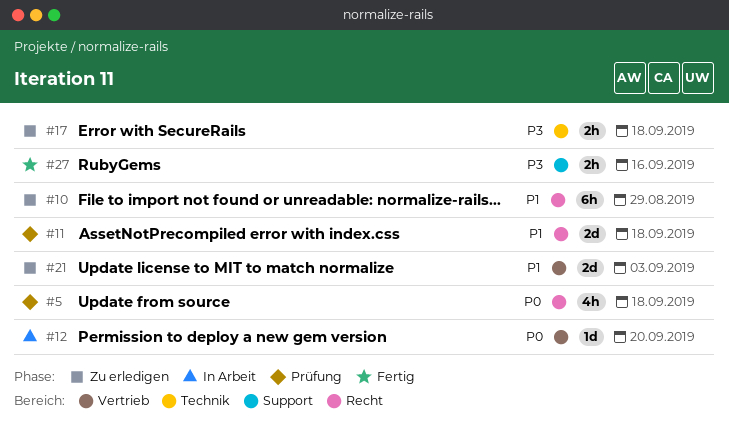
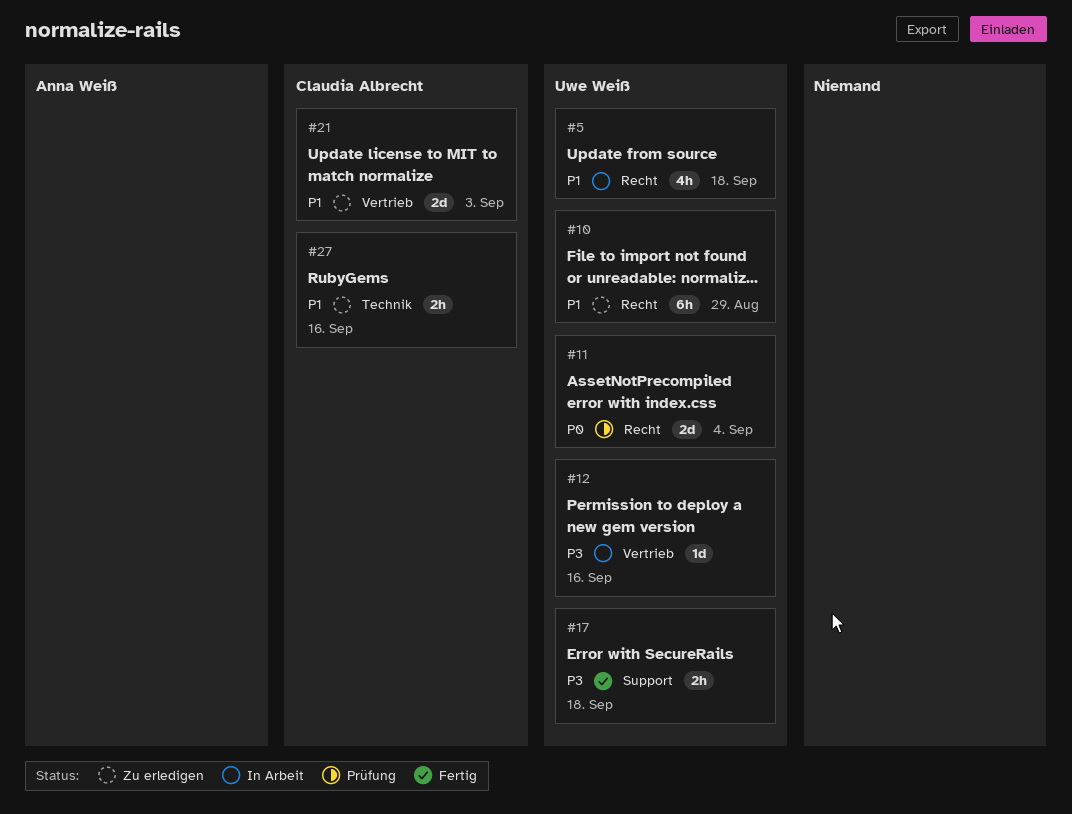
#5, status: Prüfung -> In Arbeit
#5, priority: P0 -> P1
#11, priority: P1 -> P0
#11, due: Sep 18 -> Sep 4
#12, priority: P0 -> P3
#12, due: Sep 20 -> Sep 16
#17, status: Zu erledigen -> Fertig
#17, label: Technik -> Support
#27, status: Fertig -> Zu erledigen
#27, priority: P3 -> P1
#27, label: Support -> Technik

